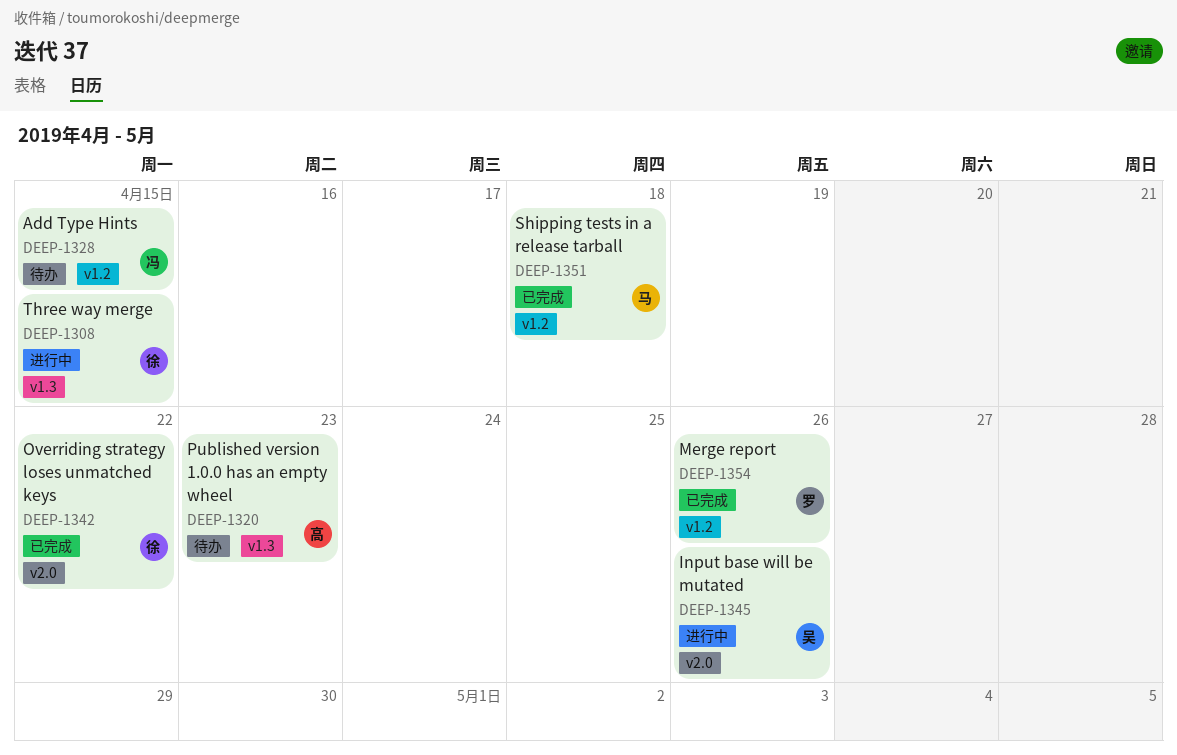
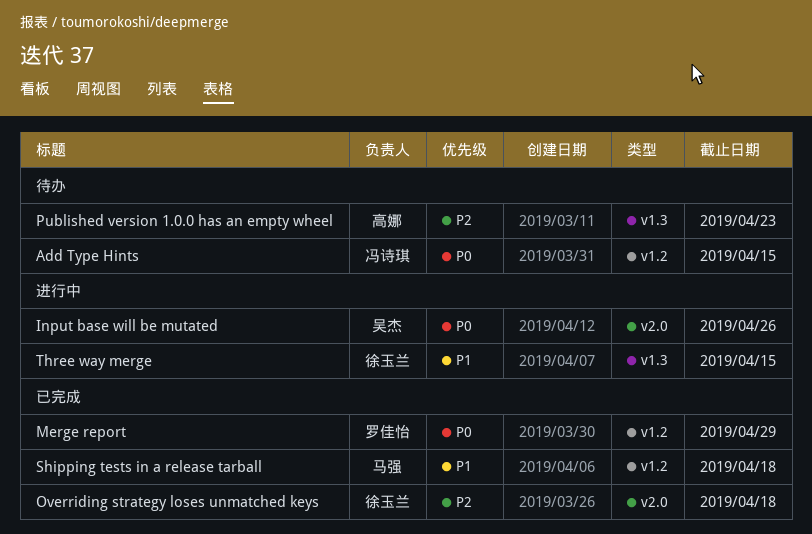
Merge report, due: Apr 26 -> Apr 29
Overriding strategy loses unmatched keys, due: Apr 22 -> Apr 18

